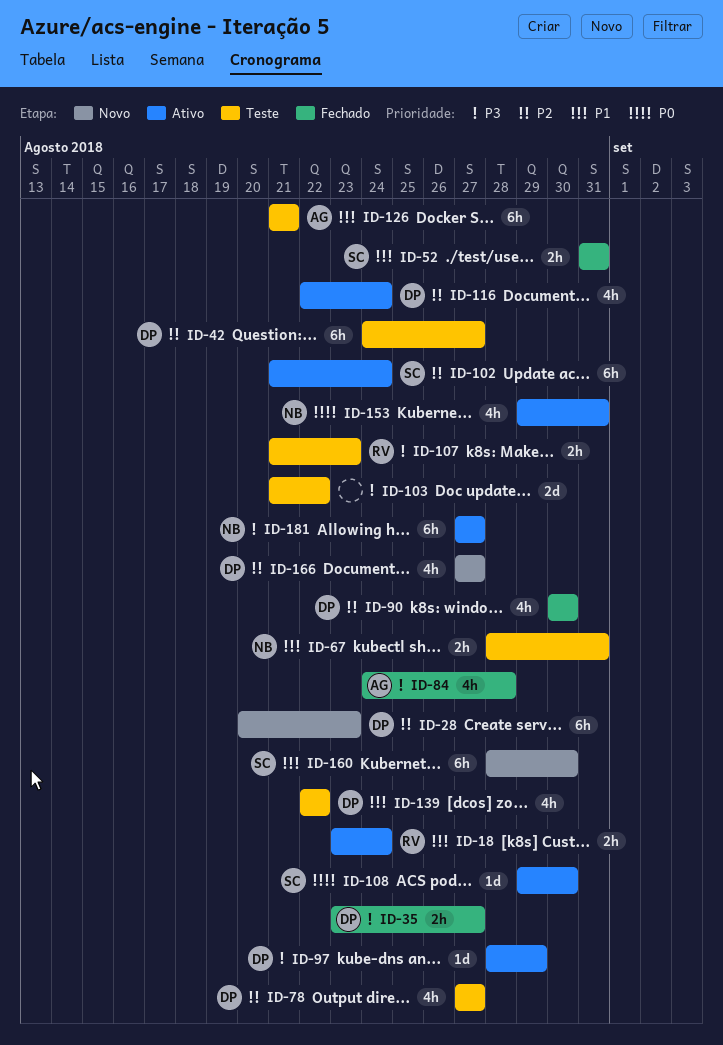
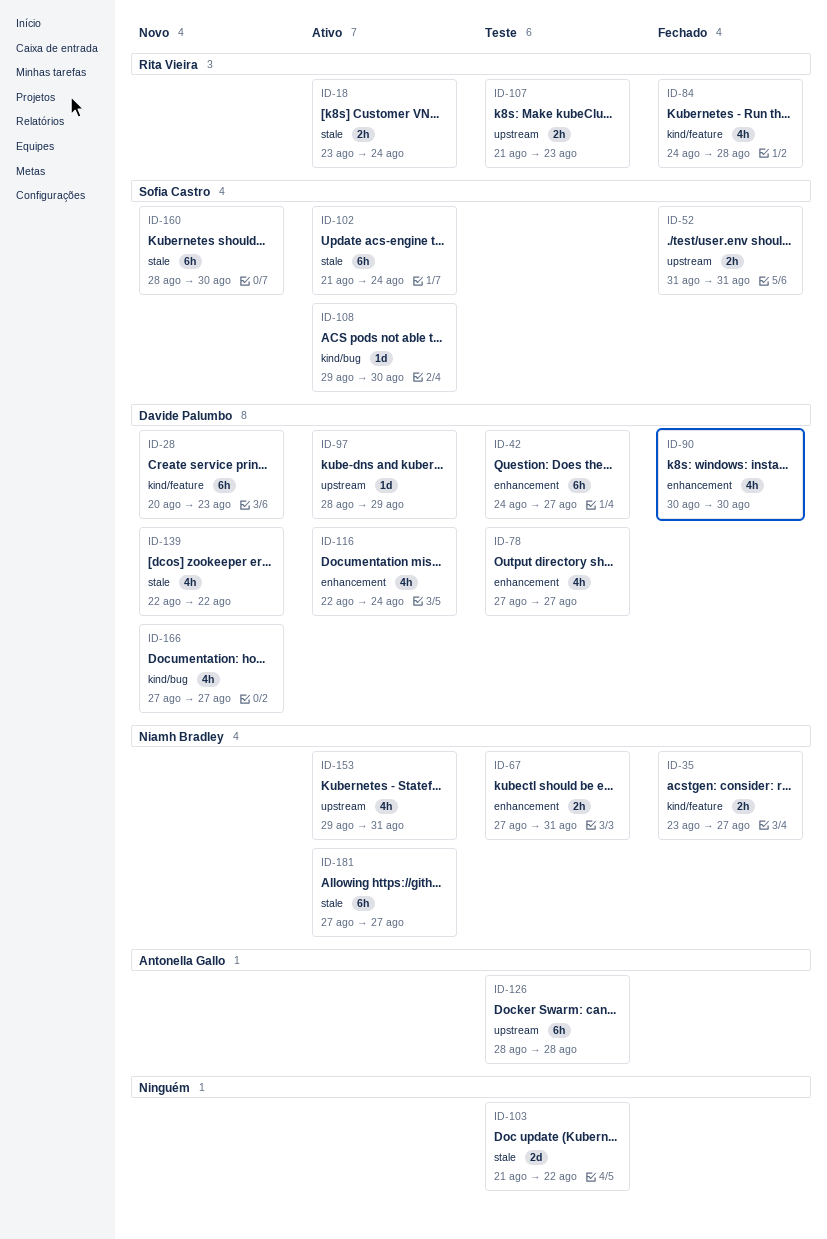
ID-35, owner: Davide Palumbo -> Niamh Bradley
ID-67, start: Aug 28 -> Aug 27
ID-84, owner: Antonella Gallo -> Rita Vieira
ID-126, start: Aug 21 -> Aug 28
ID-126, due: Aug 21 -> Aug 28
ID-139, status: Teste -> Novo

